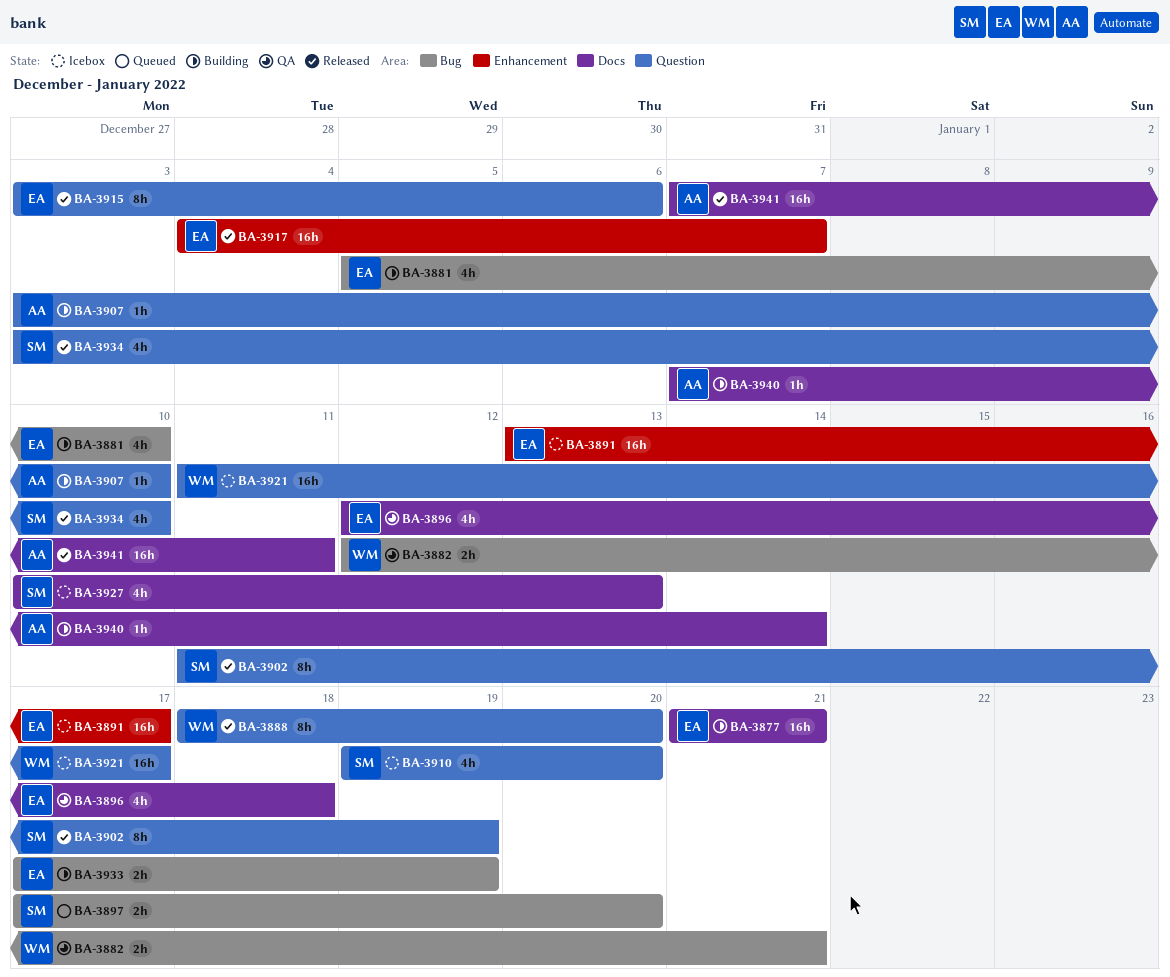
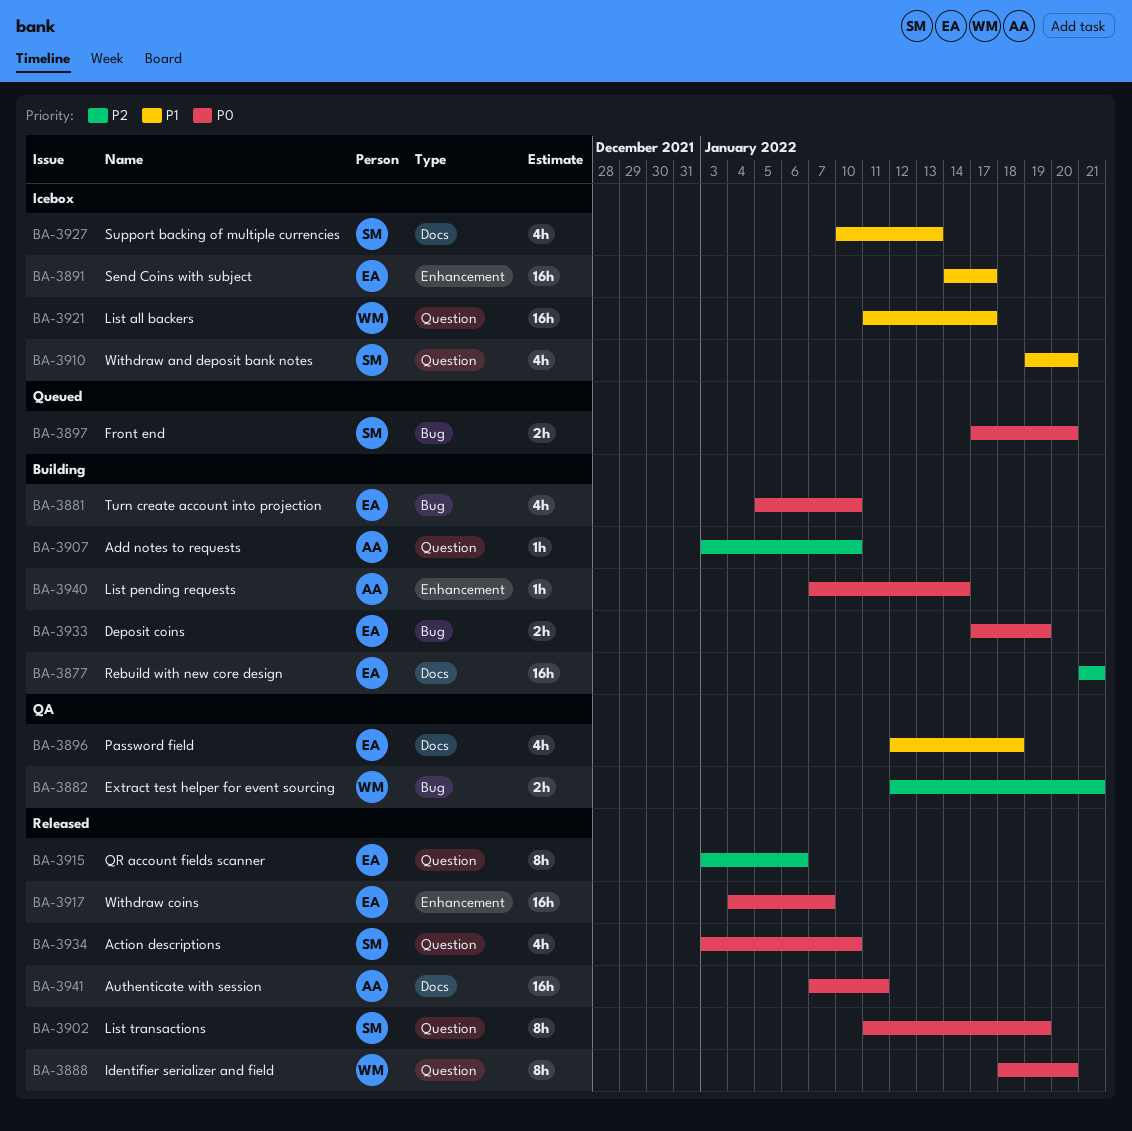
BA-3891, start: Jan 13 -> Jan 14
BA-3940, label: Docs -> Enhancement

